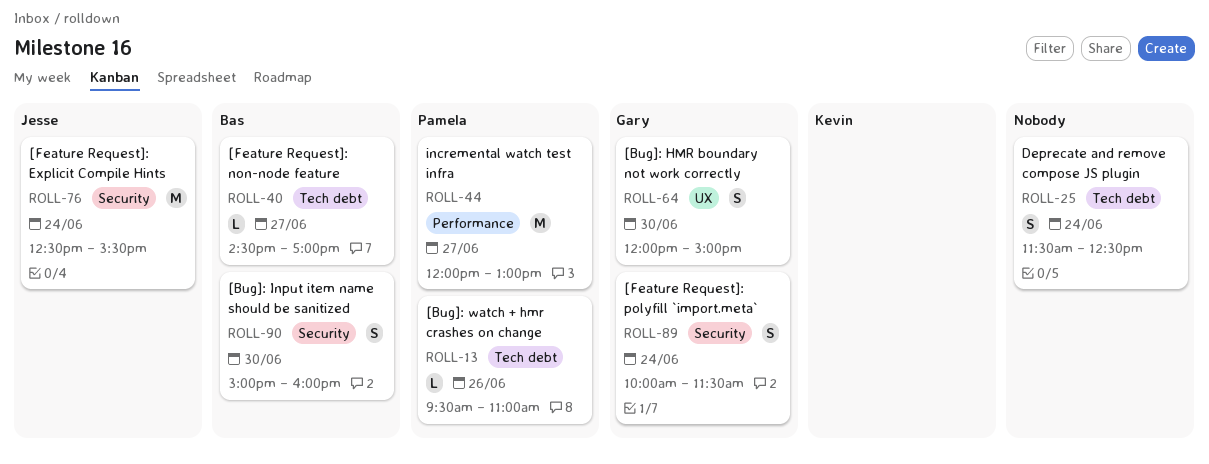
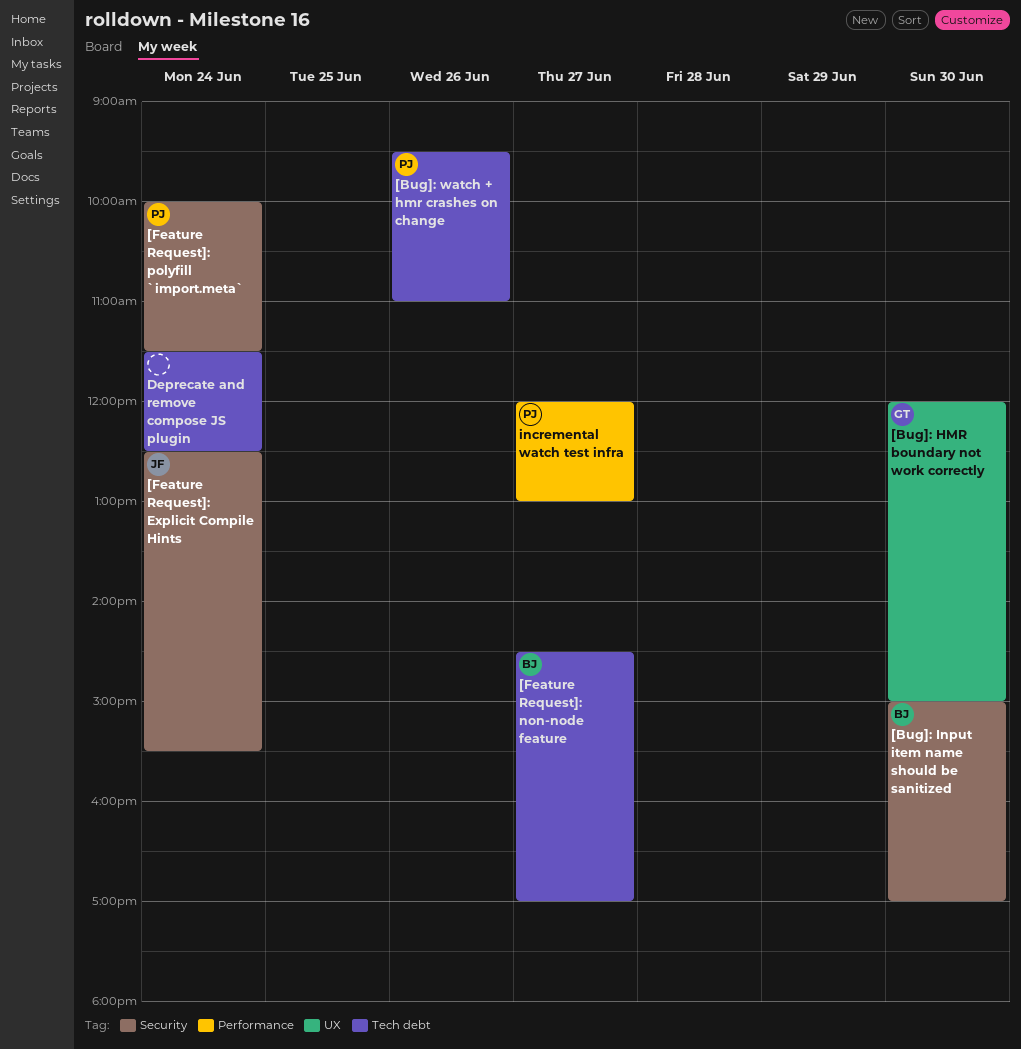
[Bug]: Input item name should be sanitized, ends: 16:00 -> 17:00
[Feature Request]: polyfill `import.meta`, owner: Gary -> Pamela

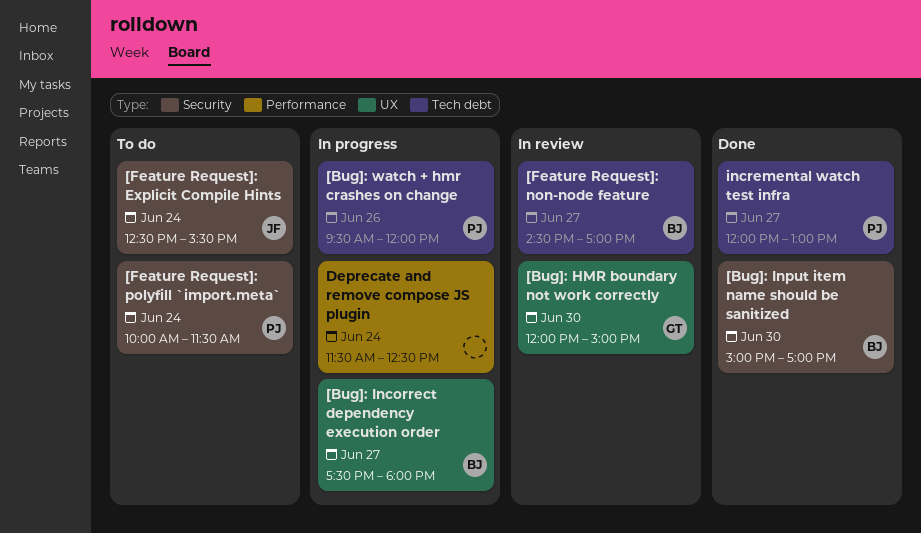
[Bug]: Incorrect dependency execution order: none -> present
[Bug]: watch + hmr crashes on change, ends: 11:00 -> 12:00
Deprecate and remove compose JS plugin, label: Tech debt -> Performance
incremental watch test infra, label: Performance -> Tech debt

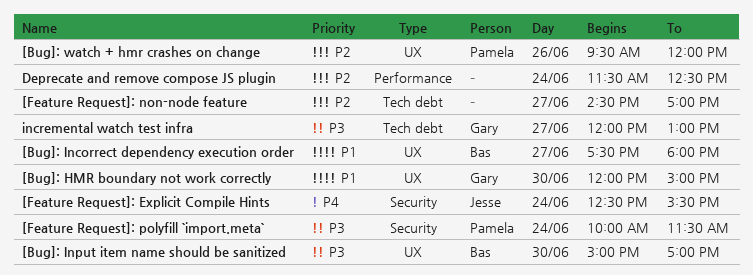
[Bug]: Input item name should be sanitized, label: Security -> UX
[Bug]: watch + hmr crashes on change, label: Tech debt -> UX
[Feature Request]: non-node feature, owner: Bas -> none
incremental watch test infra, owner: Pamela -> Gary

